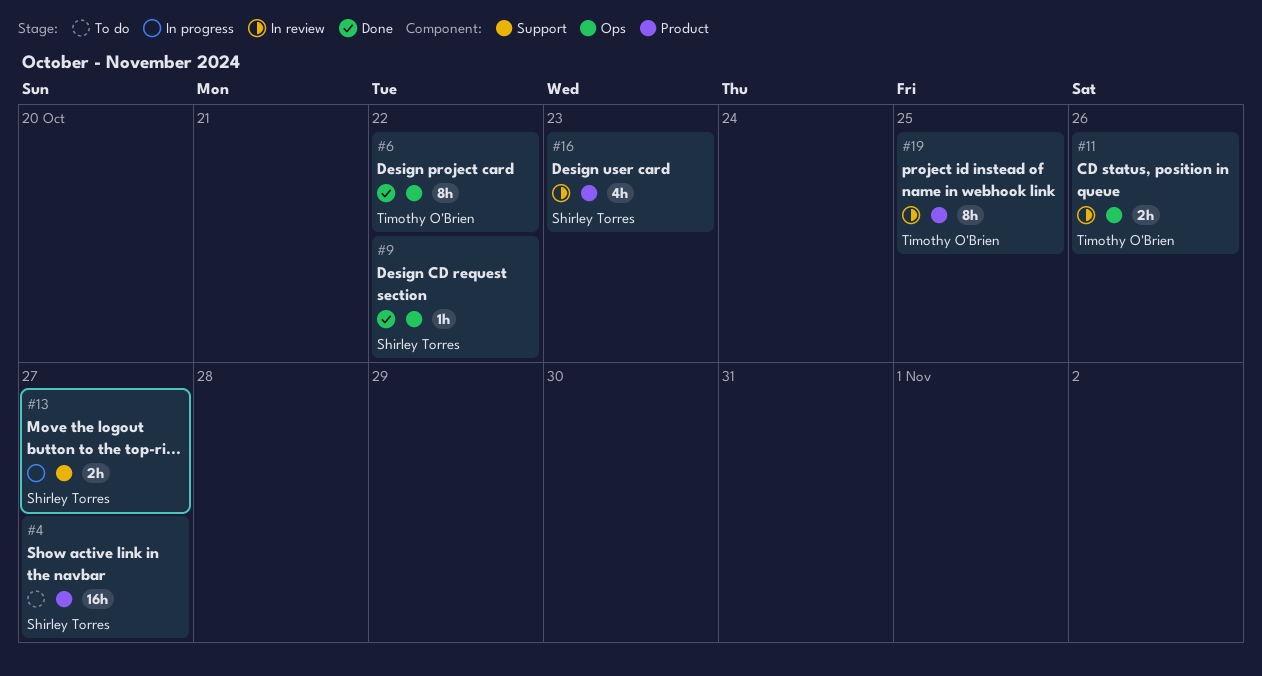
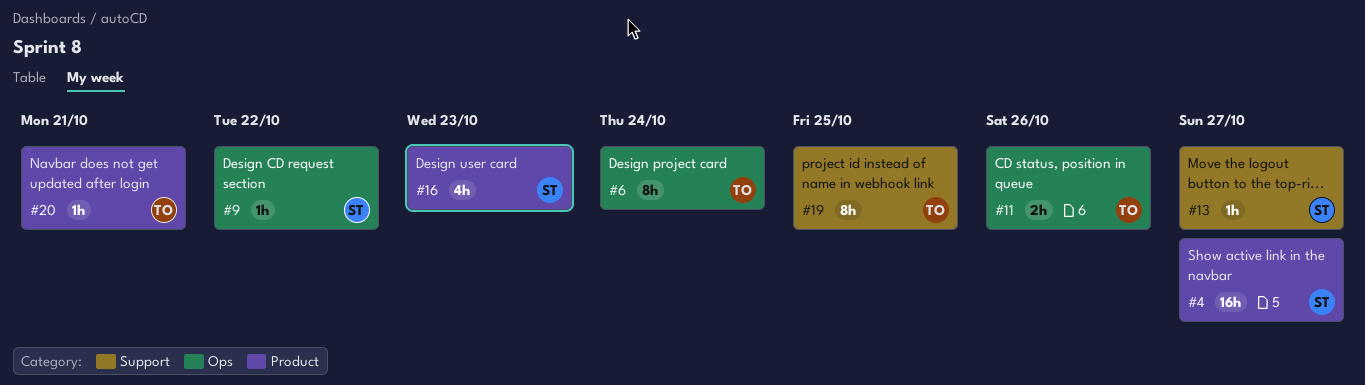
#6, due: Oct 22 -> Oct 24
#13, estimate: 2h -> 1h
#19, label: Product -> Support
#20: none -> present

